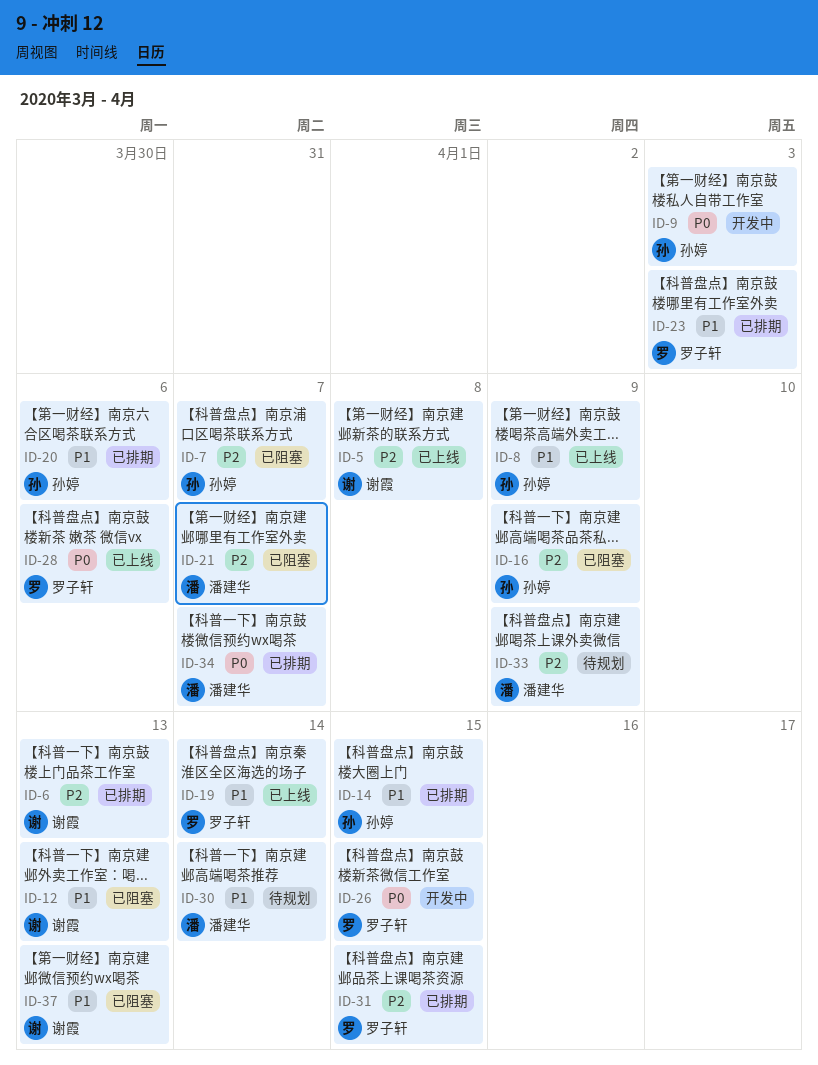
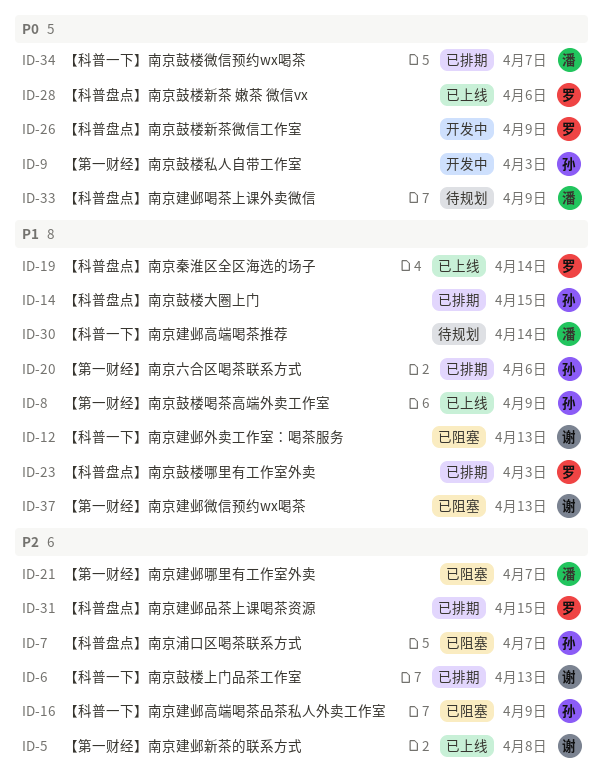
ID-26, due: Apr 15 -> Apr 9
ID-33, priority: P2 -> P0

